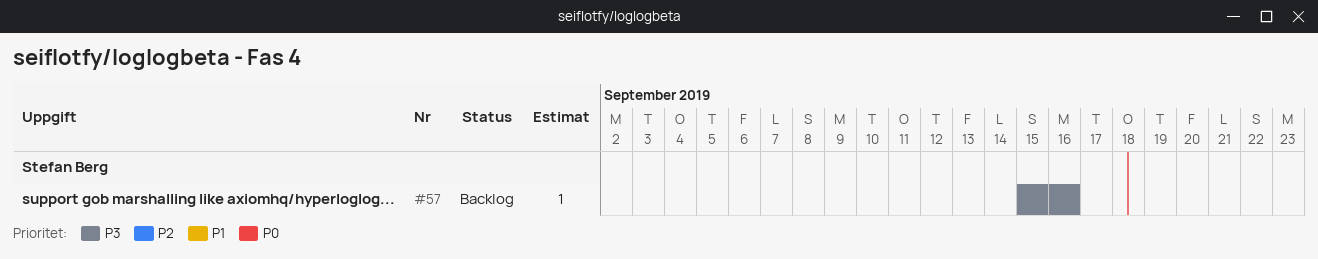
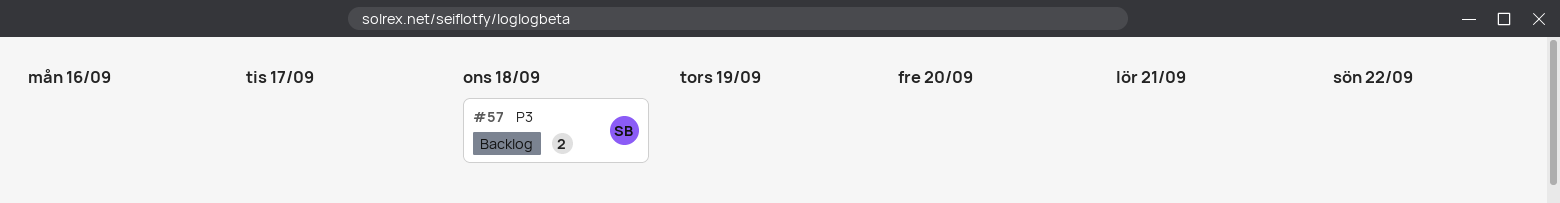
#57, estimate: 1 -> 2
#57, due: Sep 16 -> Sep 18

